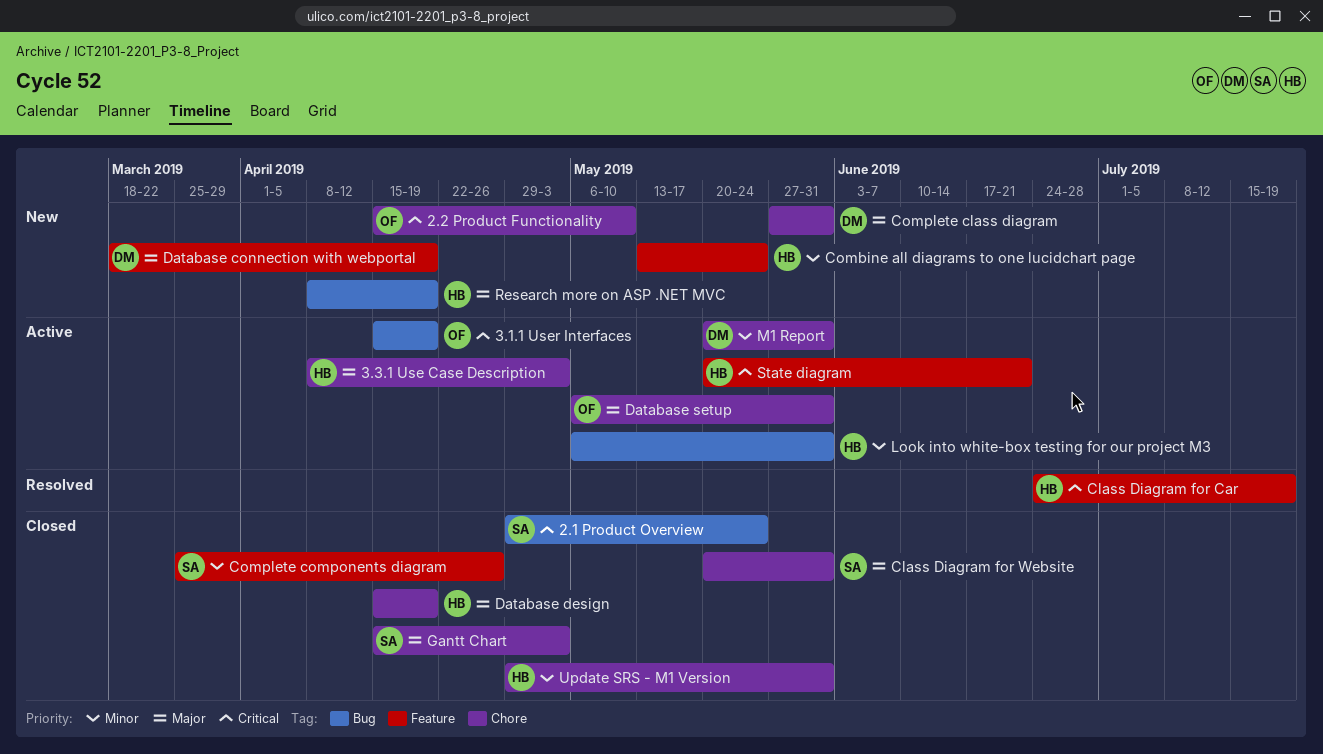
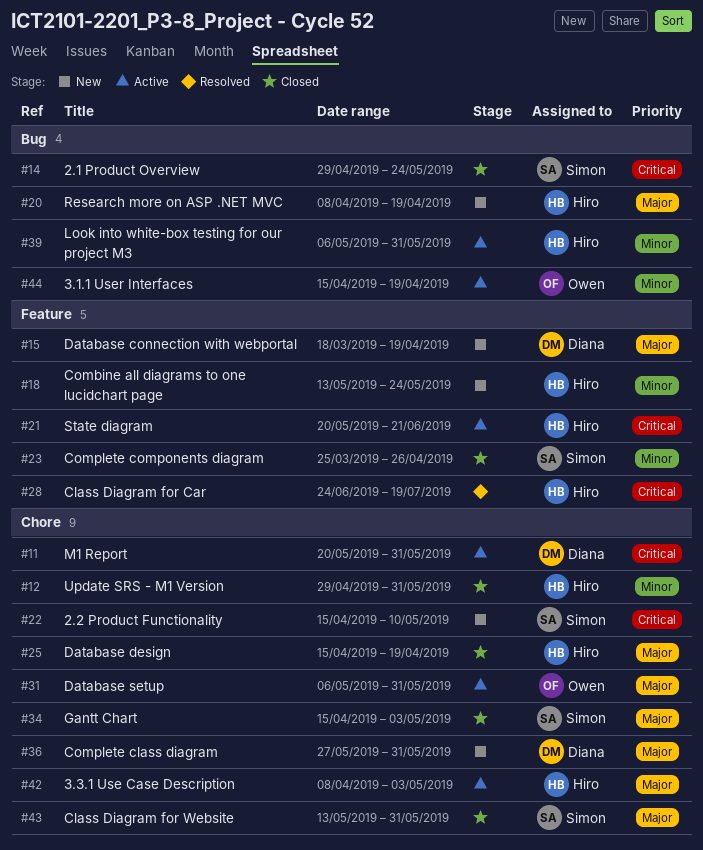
2.2 Product Functionality, owner: Owen -> Simon
3.1.1 User Interfaces, priority: Critical -> Minor
Class Diagram for Website, start: May 20 -> May 13
M1 Report, priority: Minor -> Critical

